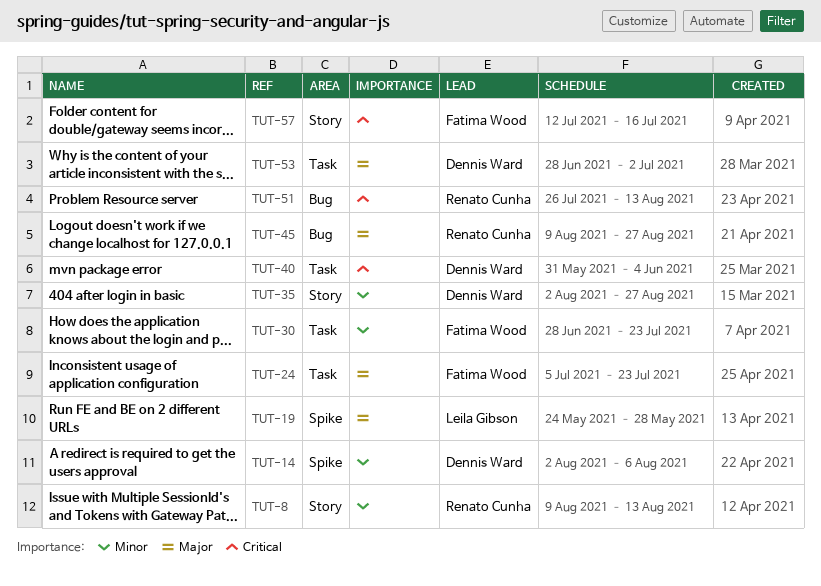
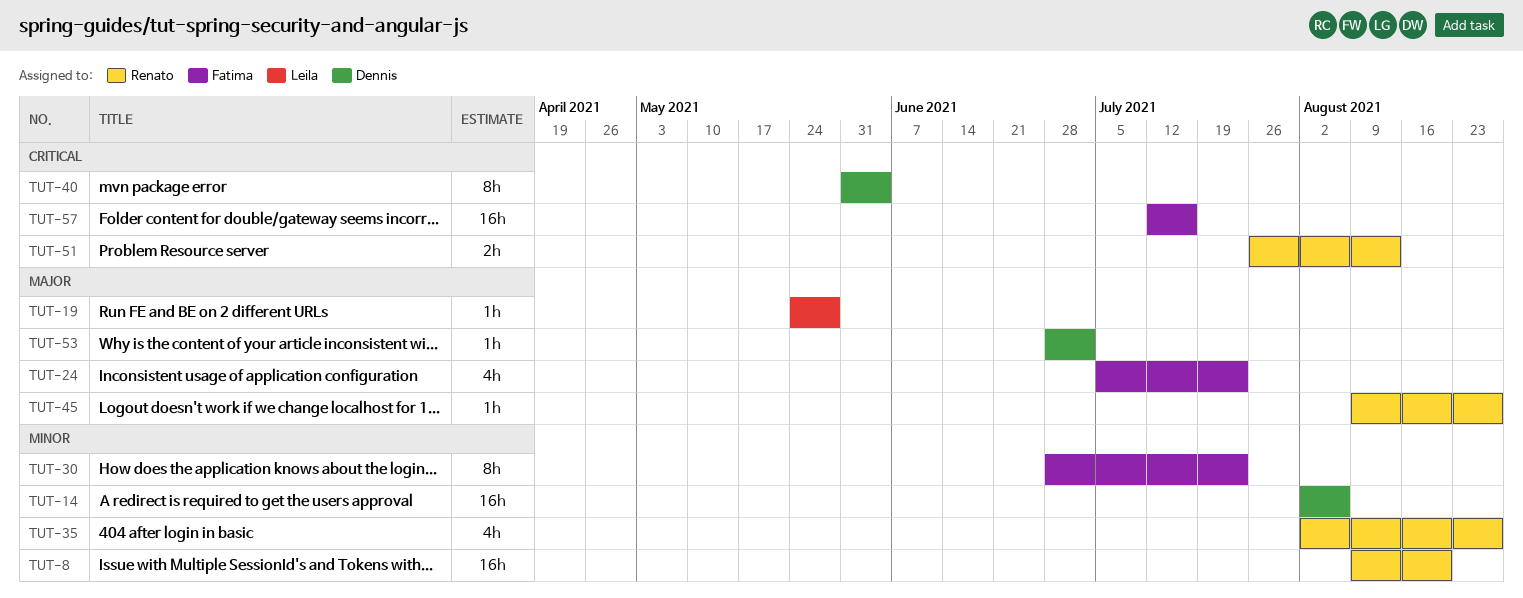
TUT-8, due: Aug 13 -> Aug 20
TUT-35, owner: Dennis Ward -> Renato Cunha

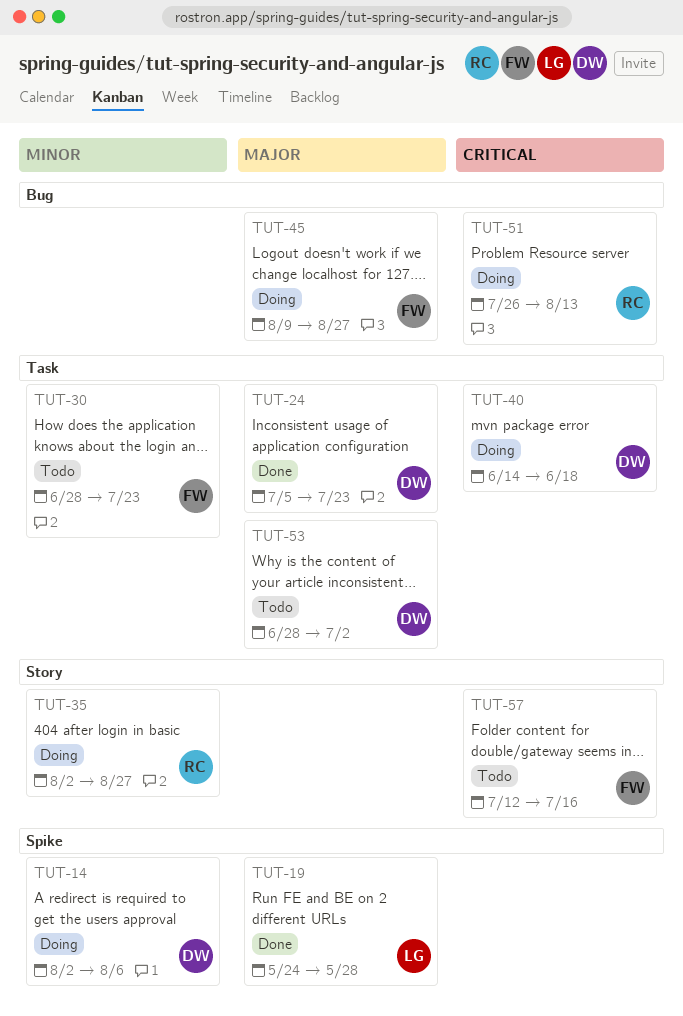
TUT-8: present -> none
TUT-24, owner: Fatima -> Dennis
TUT-40, start: May 31 -> Jun 14
TUT-40, due: Jun 4 -> Jun 18
TUT-45, owner: Renato -> Fatima

